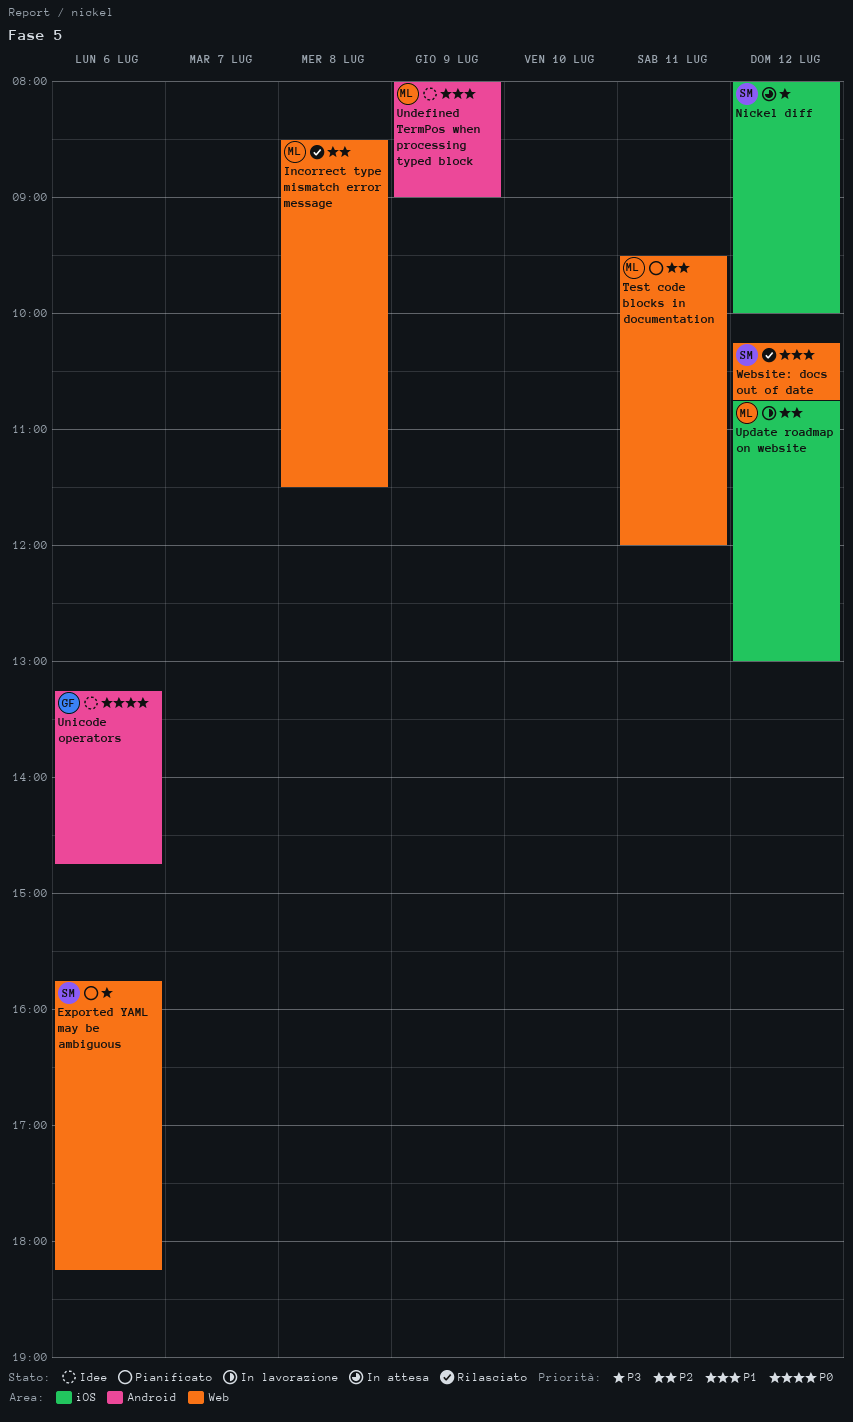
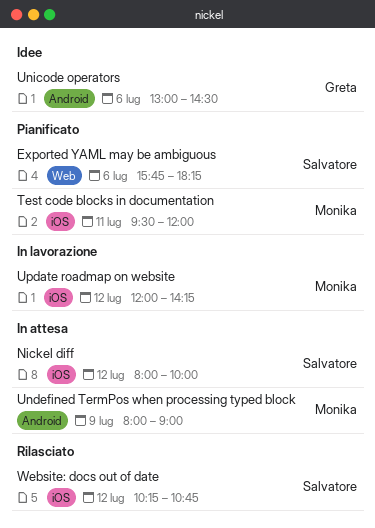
Incorrect type mismatch error message: present -> none
Test code blocks in documentation, label: Web -> iOS
Undefined TermPos when processing typed block, status: Idee -> In attesa
Unicode operators, begins: 13:15 -> 13:00
Unicode operators, ends: 14:45 -> 14:30
Update roadmap on website, begins: 10:45 -> 12:00
Update roadmap on website, ends: 13:00 -> 14:15
Website: docs out of date, label: Web -> iOS

